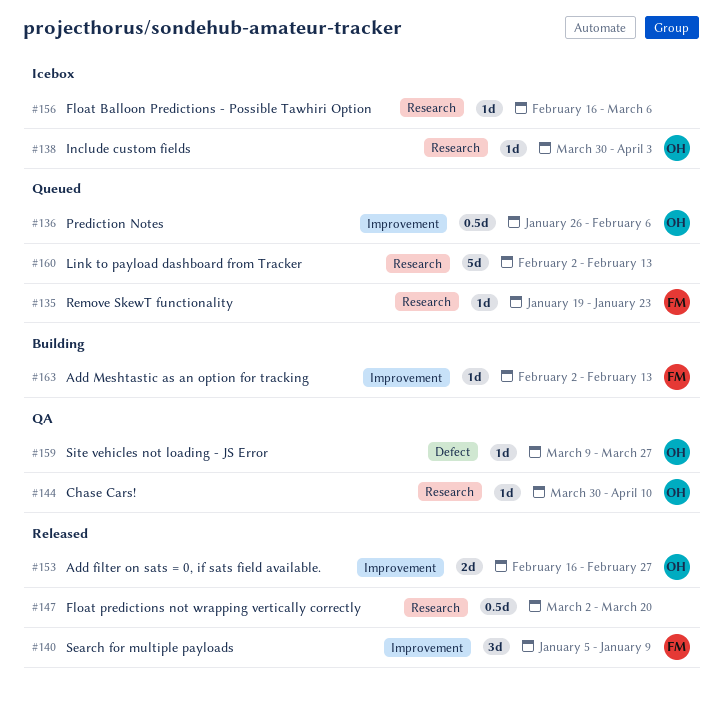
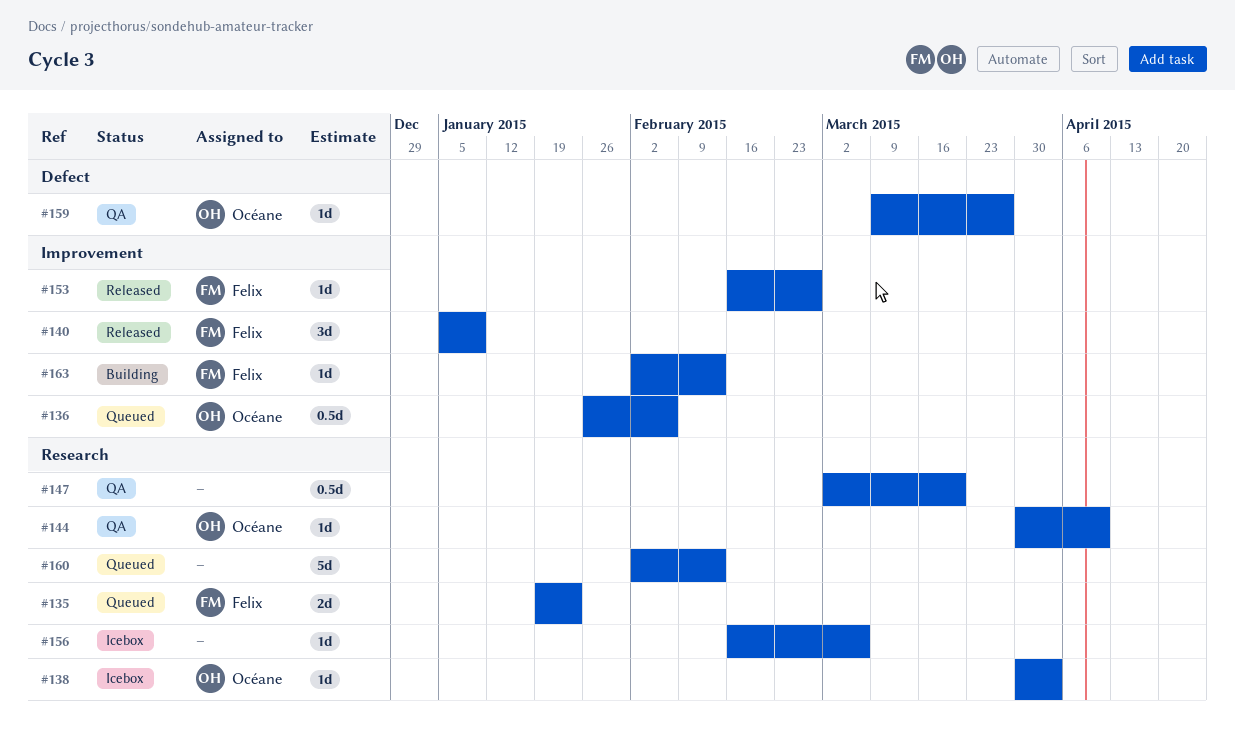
#135, estimate: 1d -> 2d
#147, status: Released -> QA
#153, owner: Océane -> Felix
#153, estimate: 2d -> 1d

